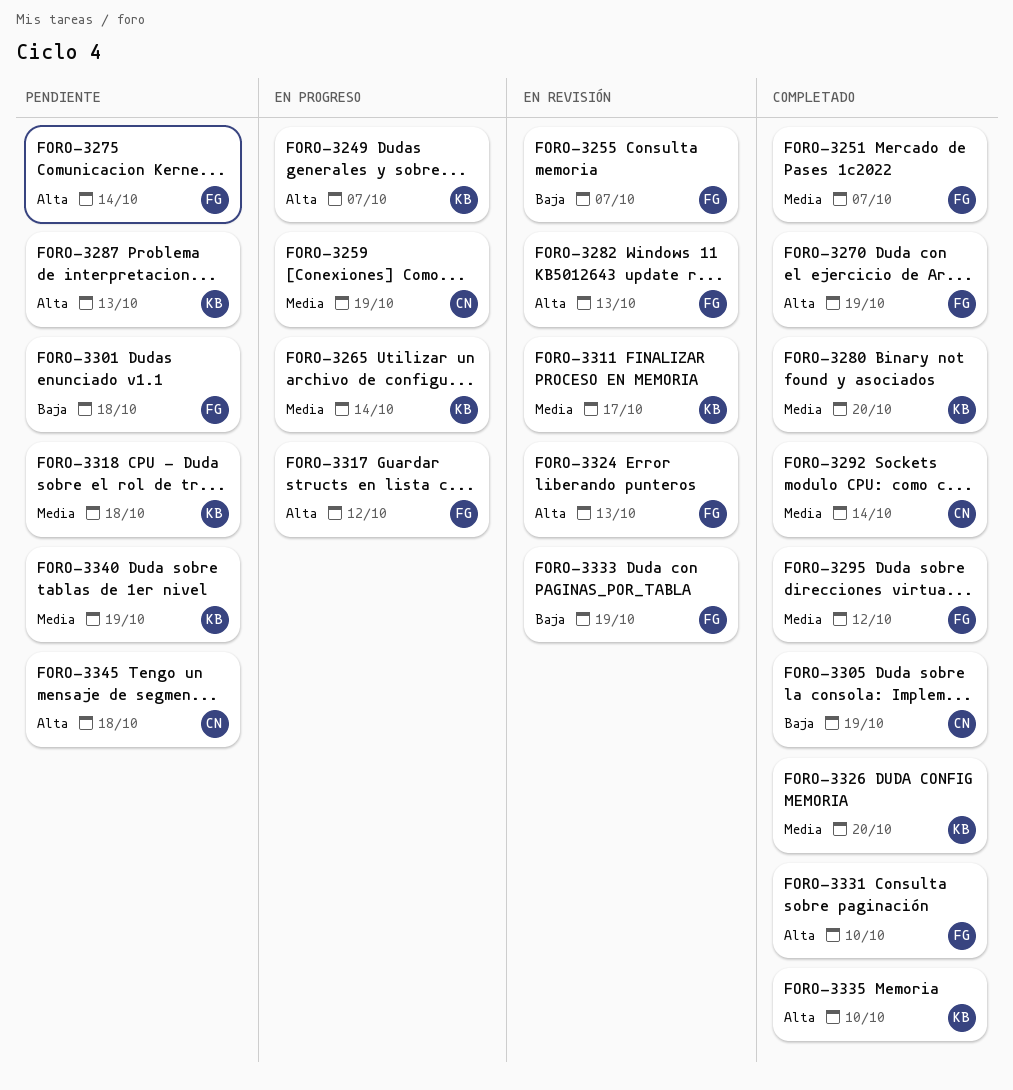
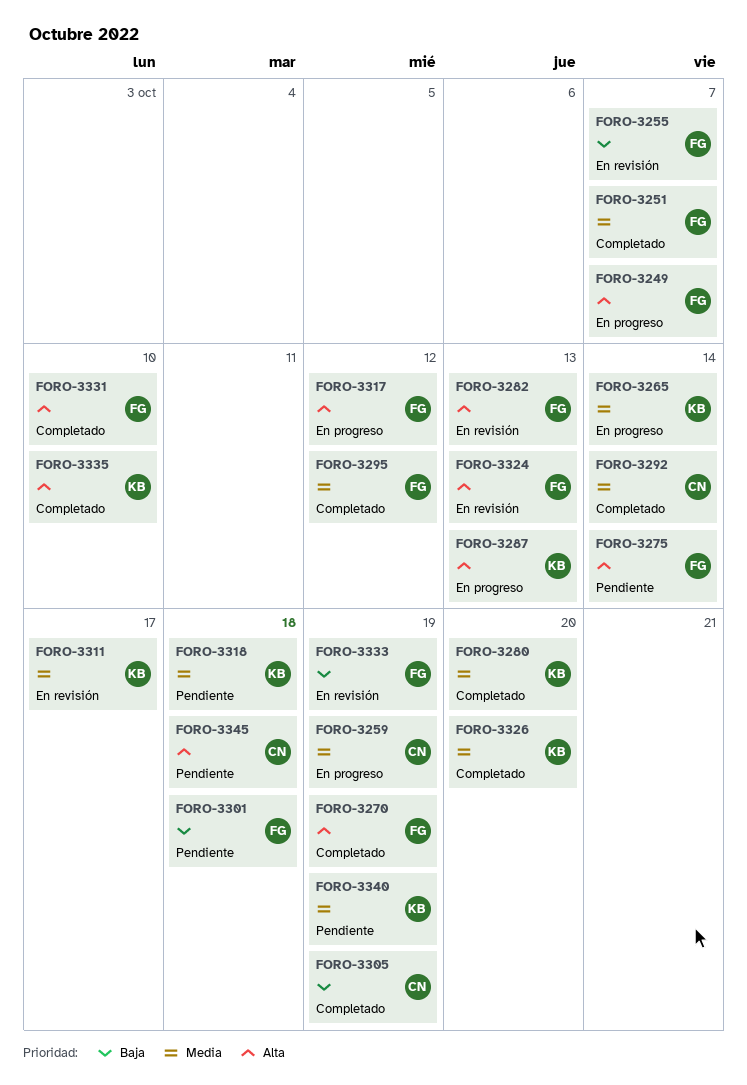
FORO-3249, owner: KB -> FG
FORO-3287, status: Pendiente -> En progreso

